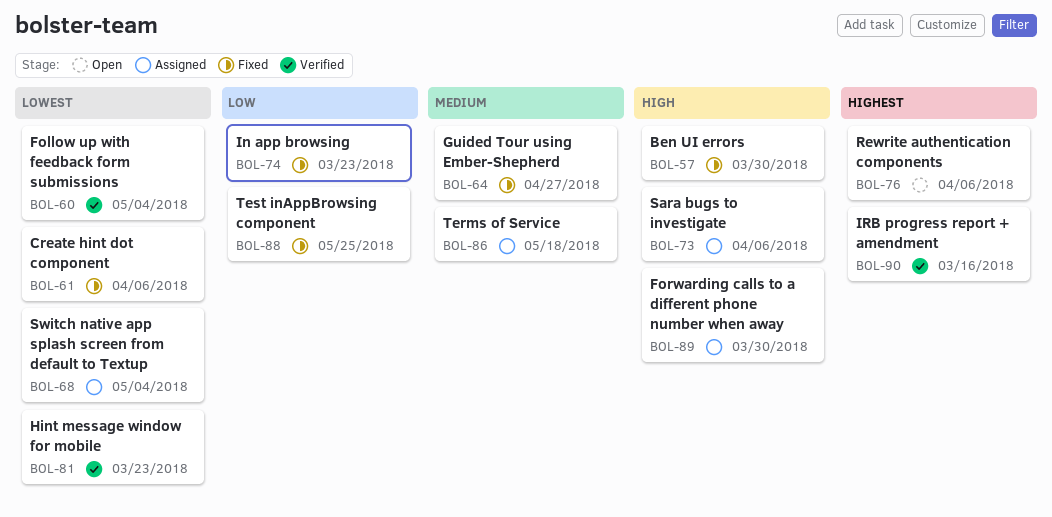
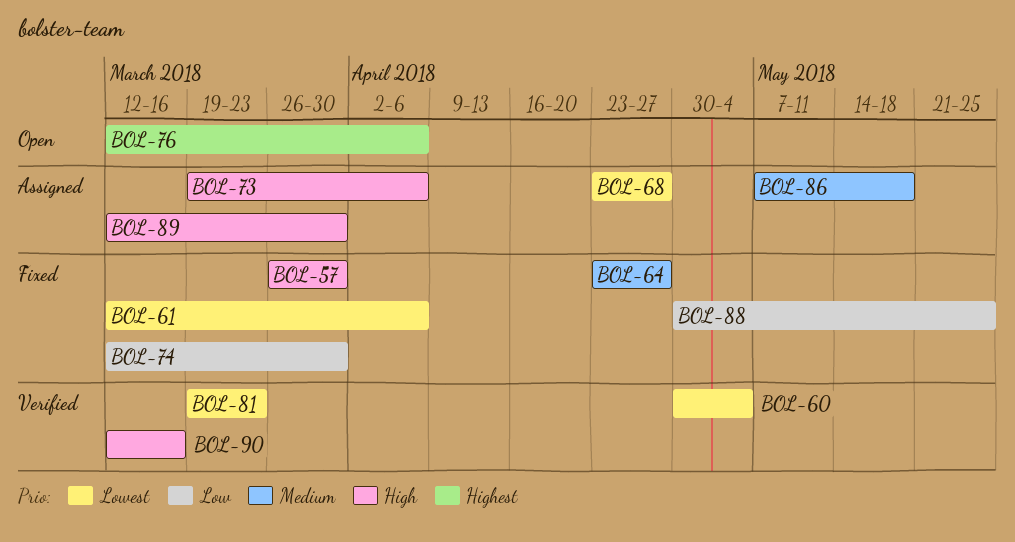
BOL-68, due: May 4 -> Apr 27
BOL-74, due: Mar 23 -> Mar 30
BOL-90, priority: Highest -> High

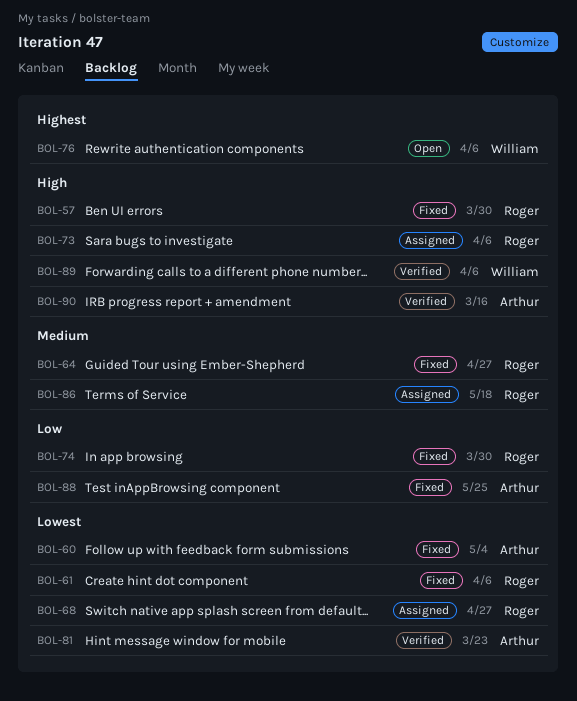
BOL-60, status: Verified -> Fixed
BOL-89, status: Assigned -> Verified
BOL-89, due: Mar 30 -> Apr 6

